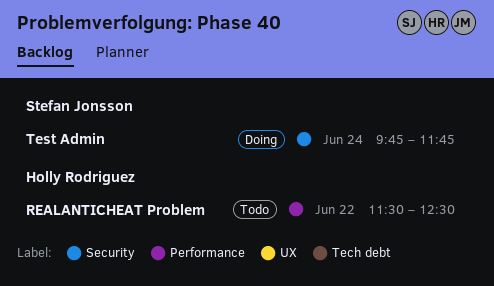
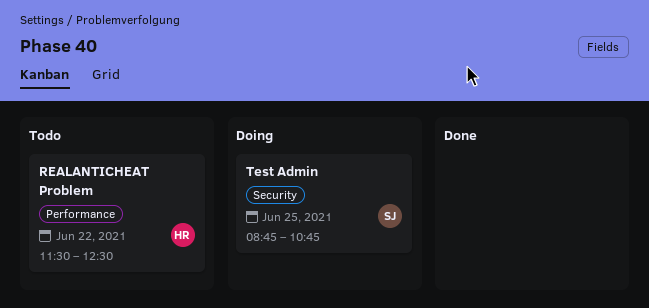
Test Admin, day: Jun 24 -> Jun 25
Test Admin, begins: 09:45 -> 08:45
Test Admin, ends: 11:45 -> 10:45

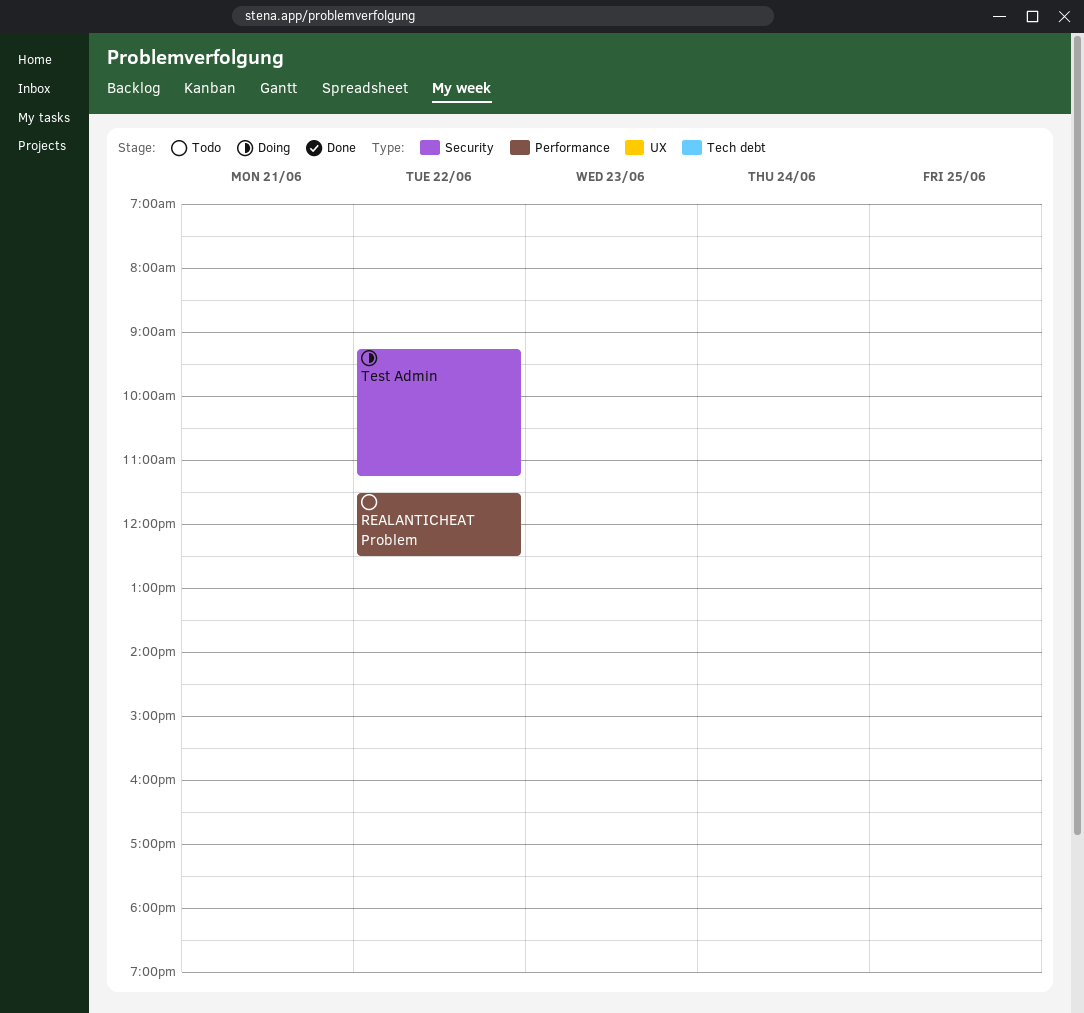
Test Admin, day: Jun 25 -> Jun 22
Test Admin, begins: 08:45 -> 09:15
Test Admin, ends: 10:45 -> 11:15

